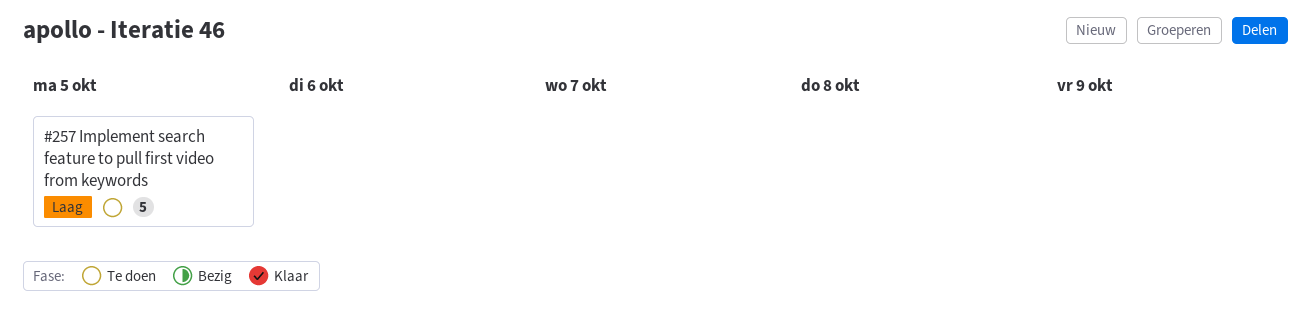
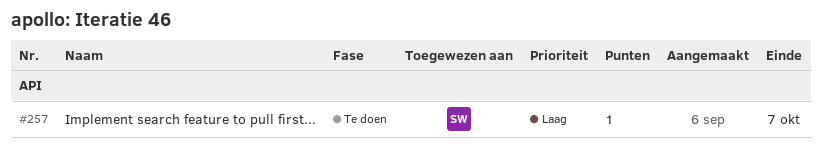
#257, estimate: 5 -> 1
#257, due: Oct 5 -> Oct 7

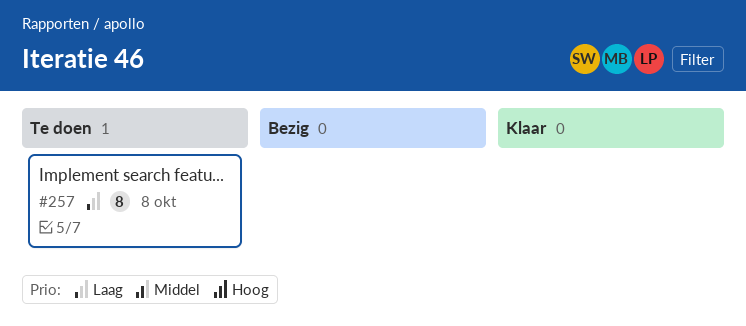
#257, estimate: 1 -> 8
#257, due: Oct 7 -> Oct 8

